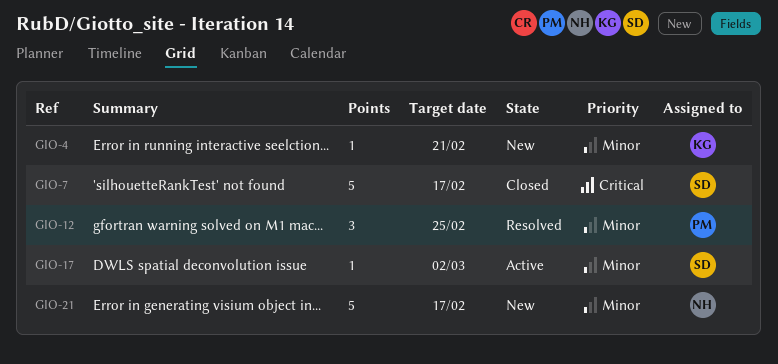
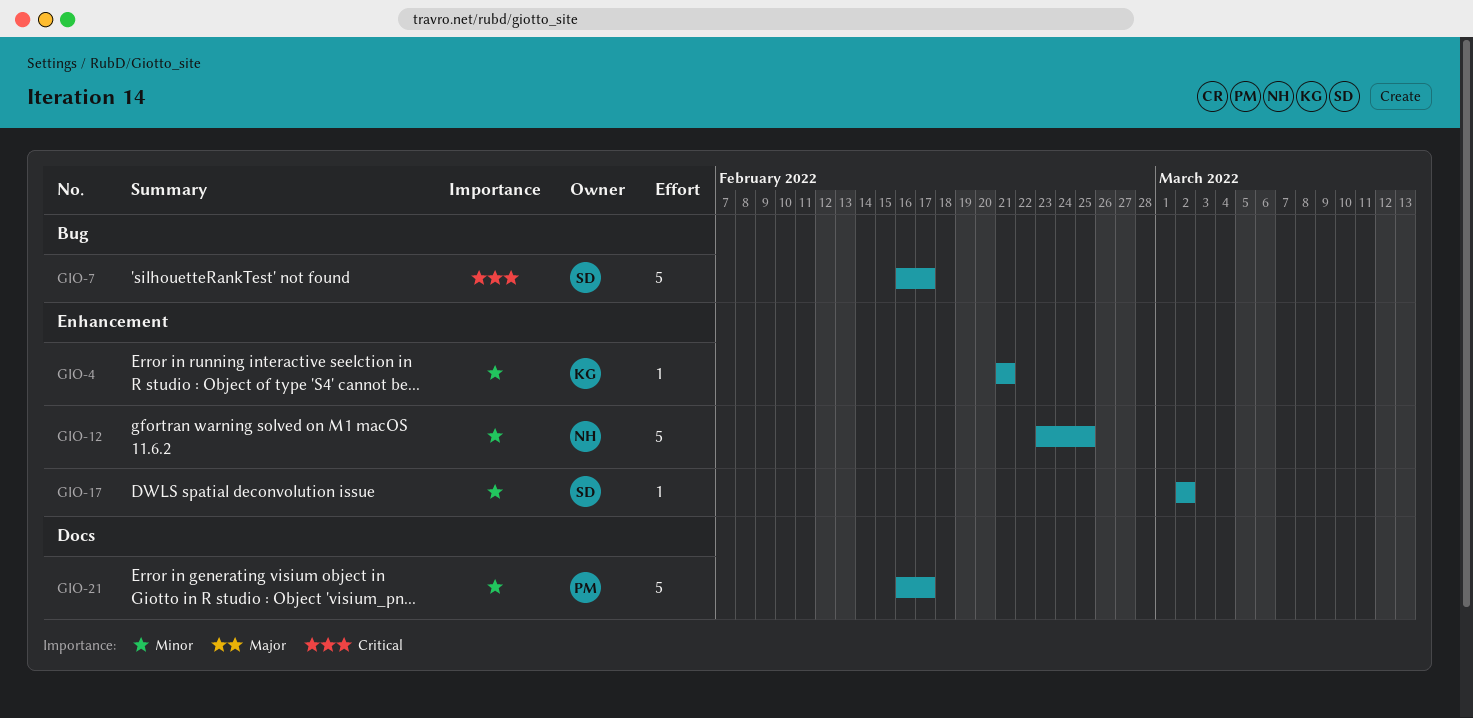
GIO-12, owner: PM -> NH
GIO-12, estimate: 3 -> 5
GIO-21, owner: NH -> PM

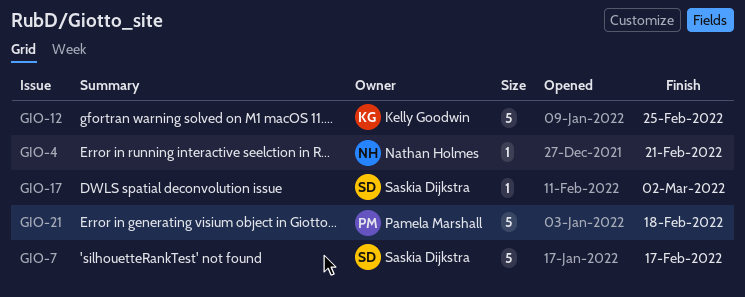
GIO-4, owner: Kelly Goodwin -> Nathan Holmes
GIO-12, owner: Nathan Holmes -> Kelly Goodwin
GIO-21, due: Feb 17 -> Feb 18

